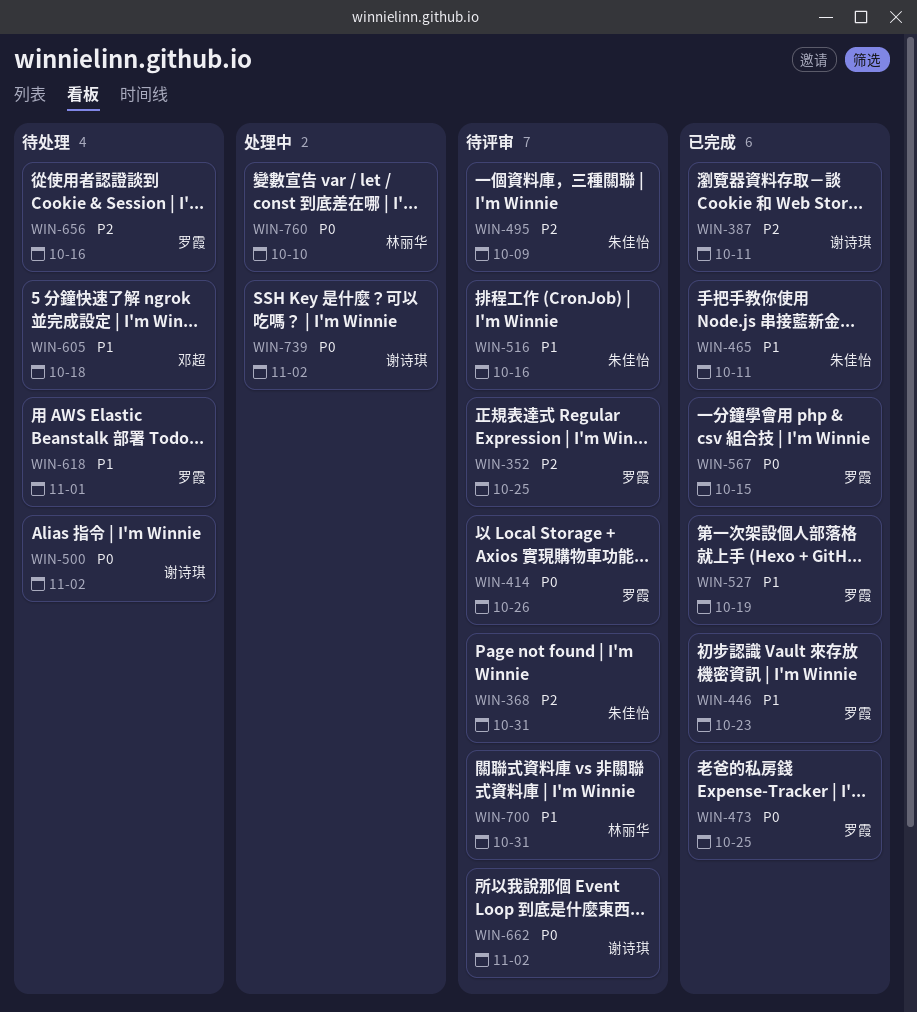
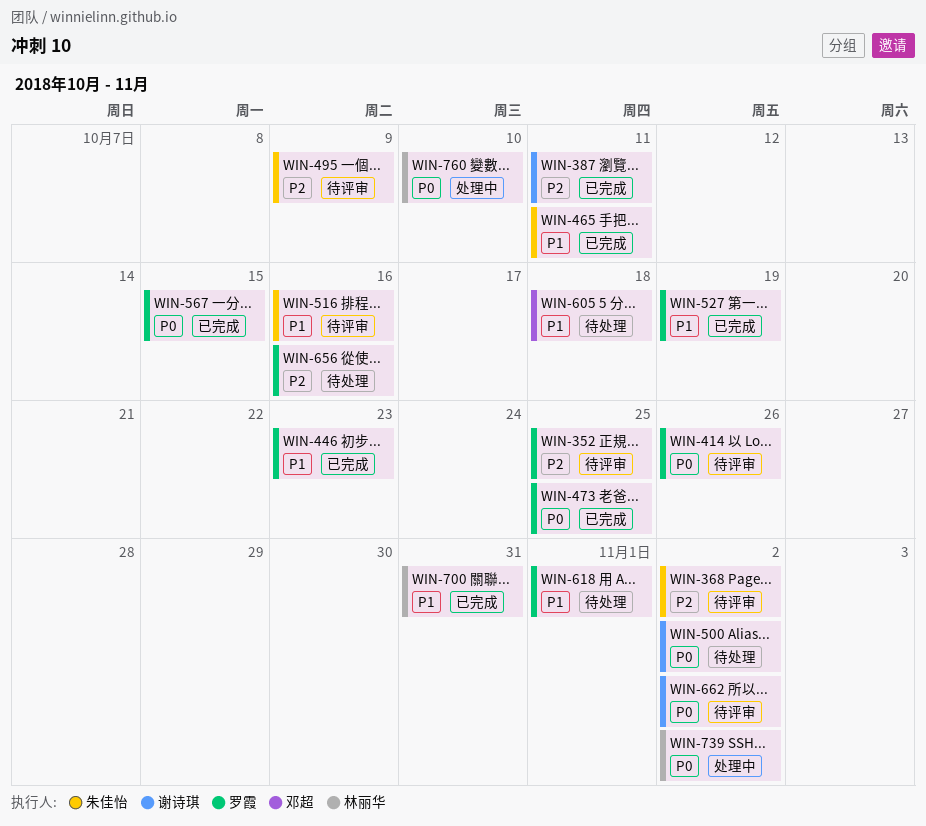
WIN-368, due: Oct 31 -> Nov 2
WIN-700, status: 待评审 -> 已完成
WIN-739, owner: 谢诗琪 -> 林丽华

